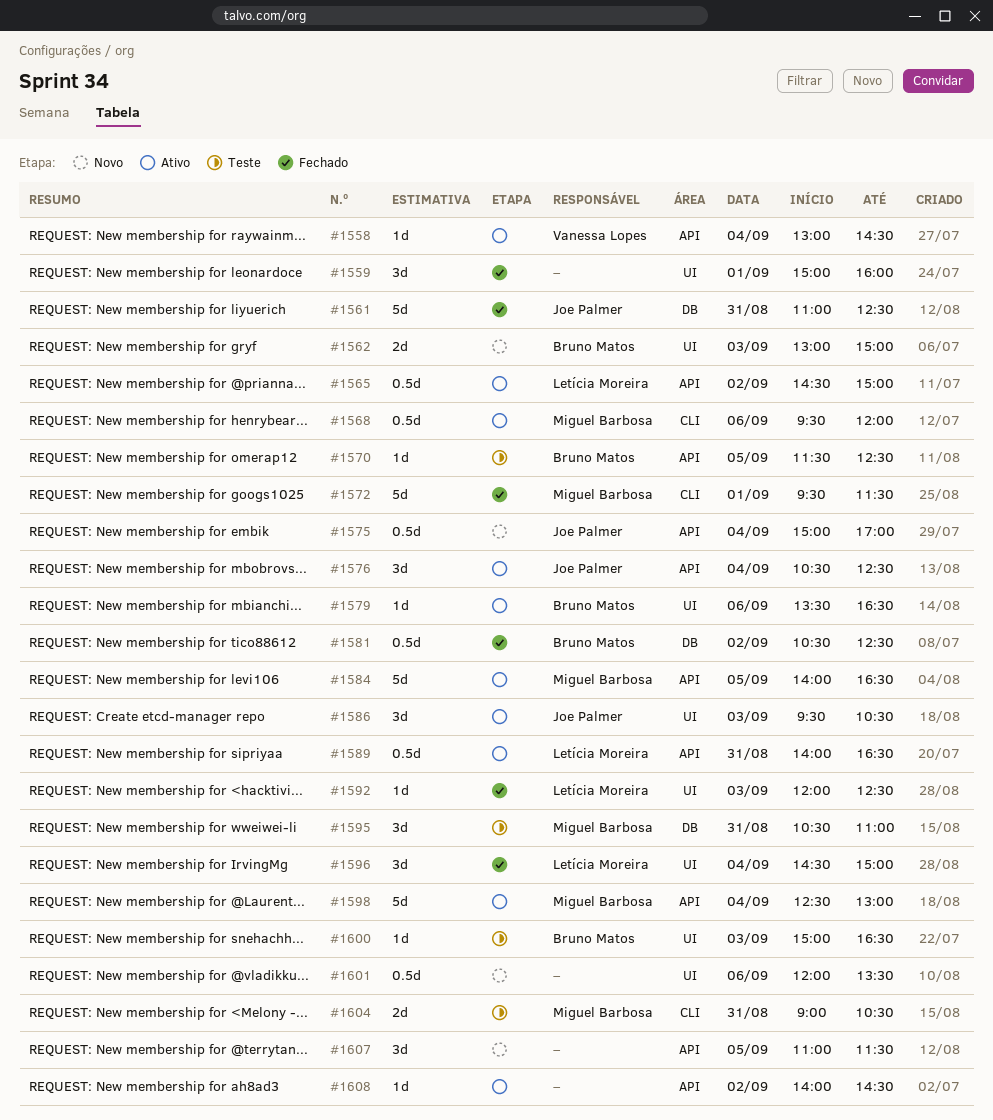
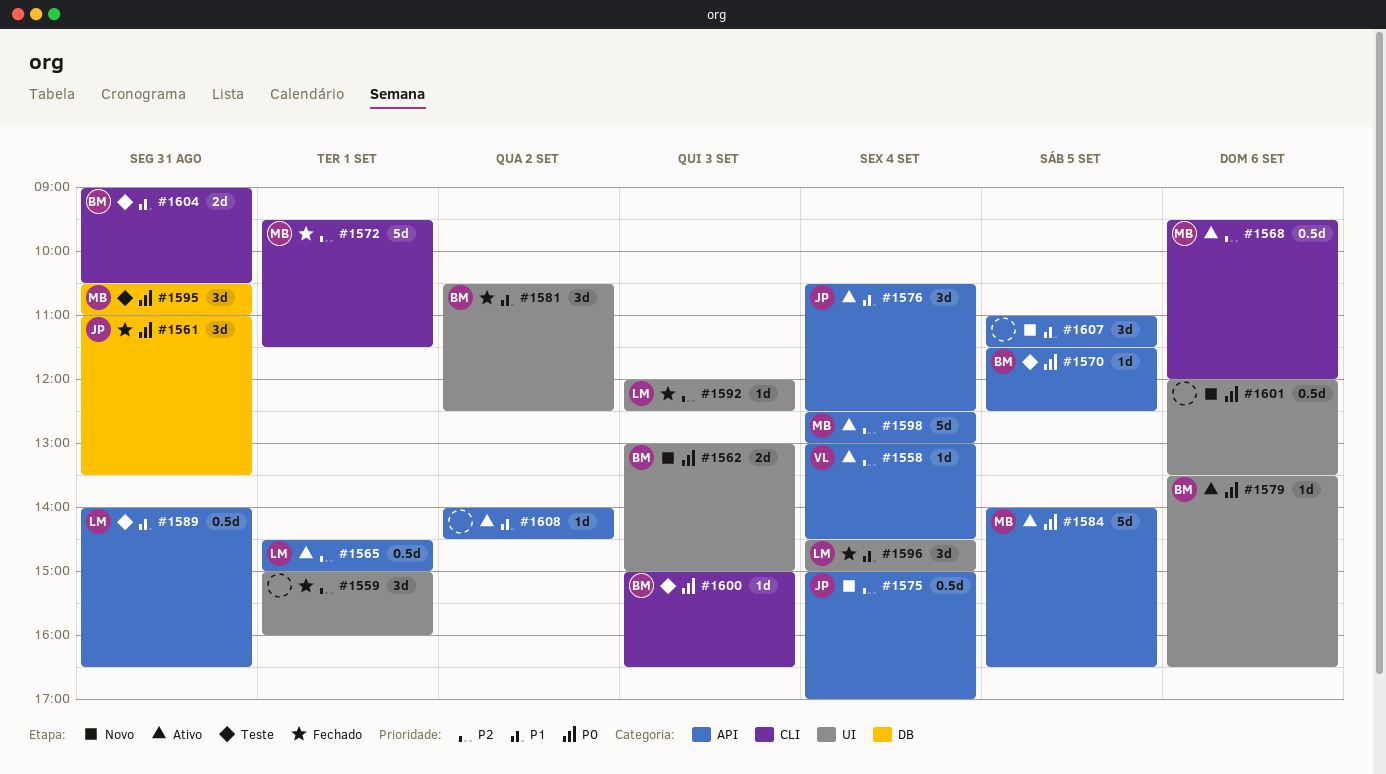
#1561, estimate: 5d -> 3d
#1561, ends: 12:30 -> 13:30
#1565, day: Sep 2 -> Sep 1
#1581, label: DB -> UI
#1581, estimate: 0.5d -> 3d
#1586: present -> none
#1589, status: Ativo -> Teste
#1600, label: UI -> CLI
#1604, owner: Miguel Barbosa -> Bruno Matos

